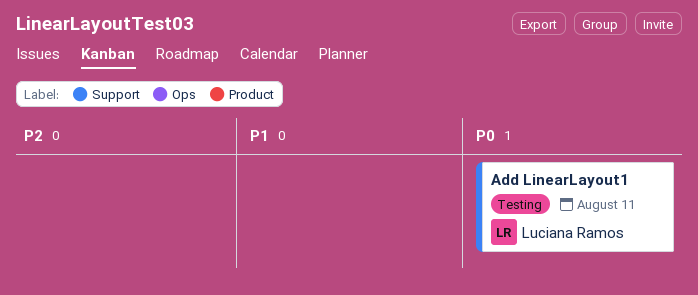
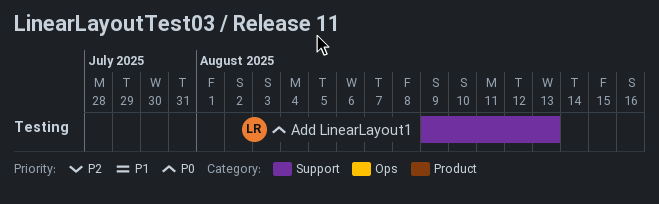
Add LinearLayout1, due: Aug 11 -> Aug 13

